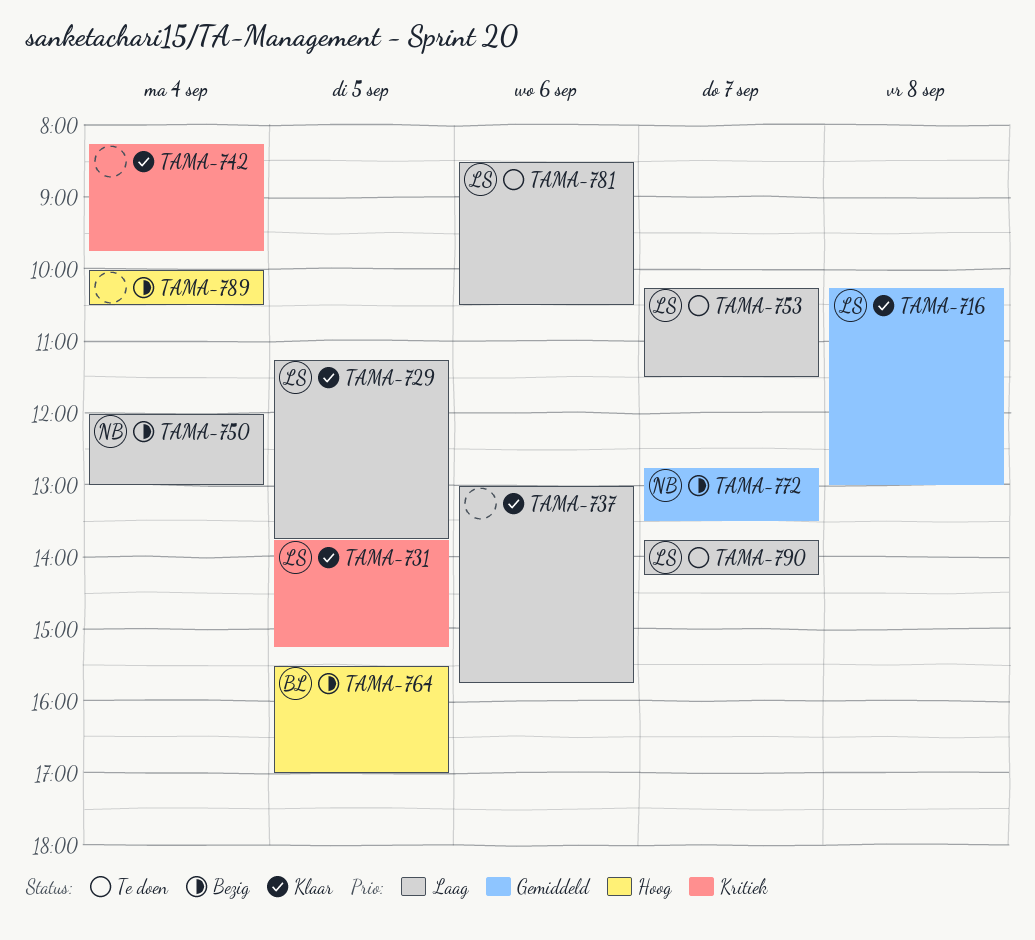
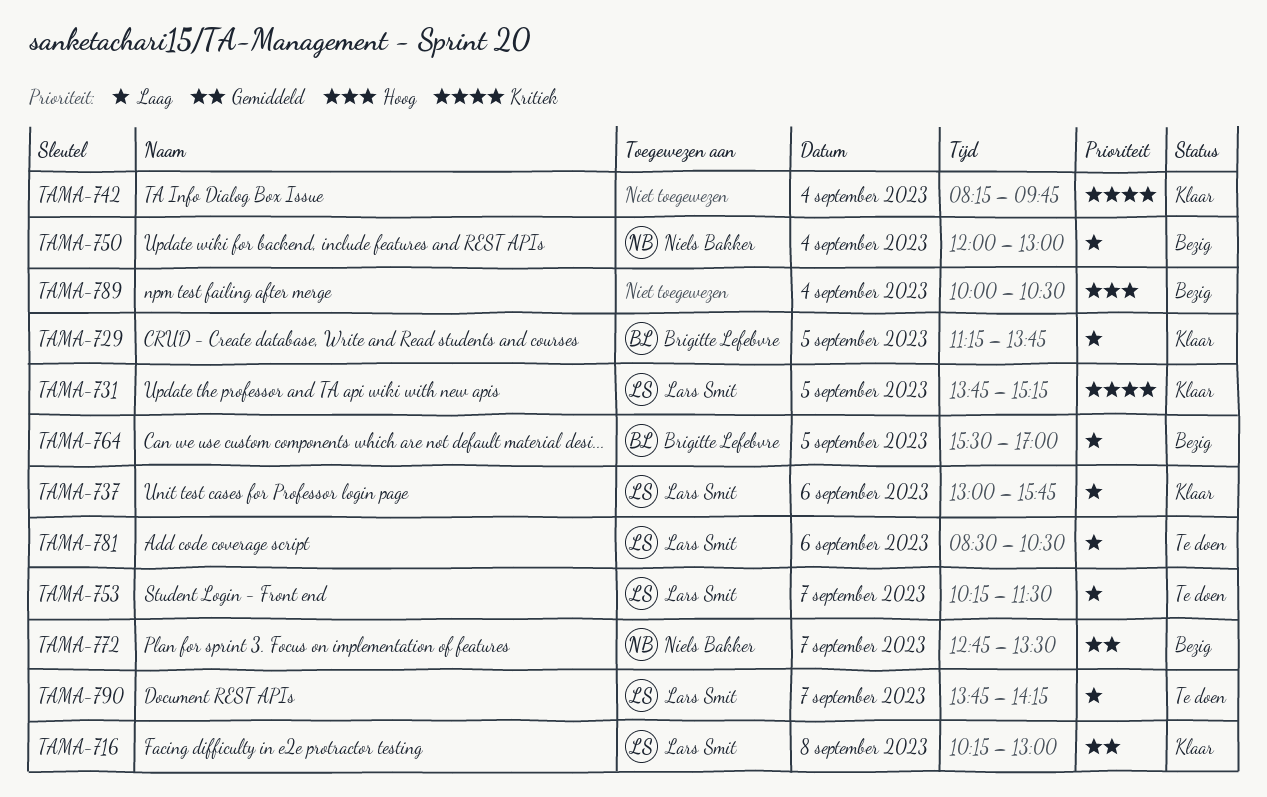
TAMA-729, owner: Lars Smit -> Brigitte Lefebvre
TAMA-737, owner: none -> Lars Smit
TAMA-764, priority: Hoog -> Laag

